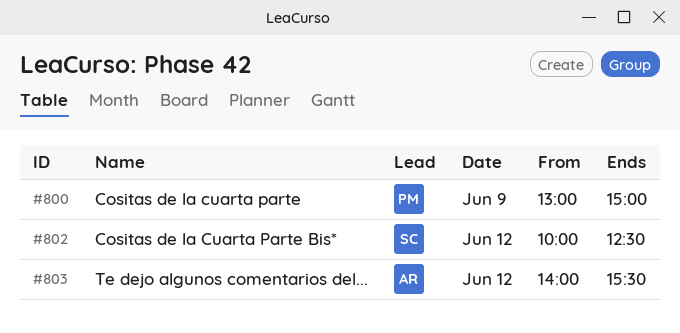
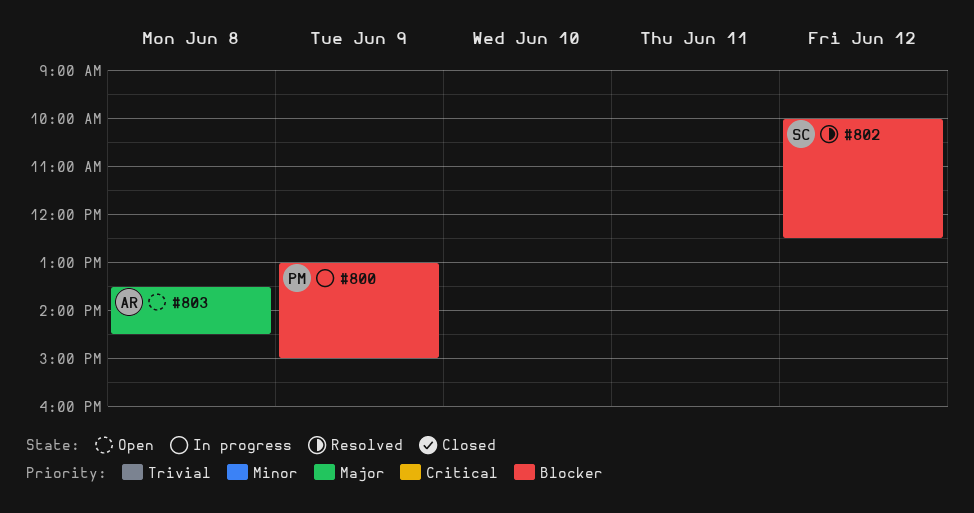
#803, day: Jun 12 -> Jun 8
#803, begins: 14:00 -> 13:30
#803, ends: 15:30 -> 14:30

